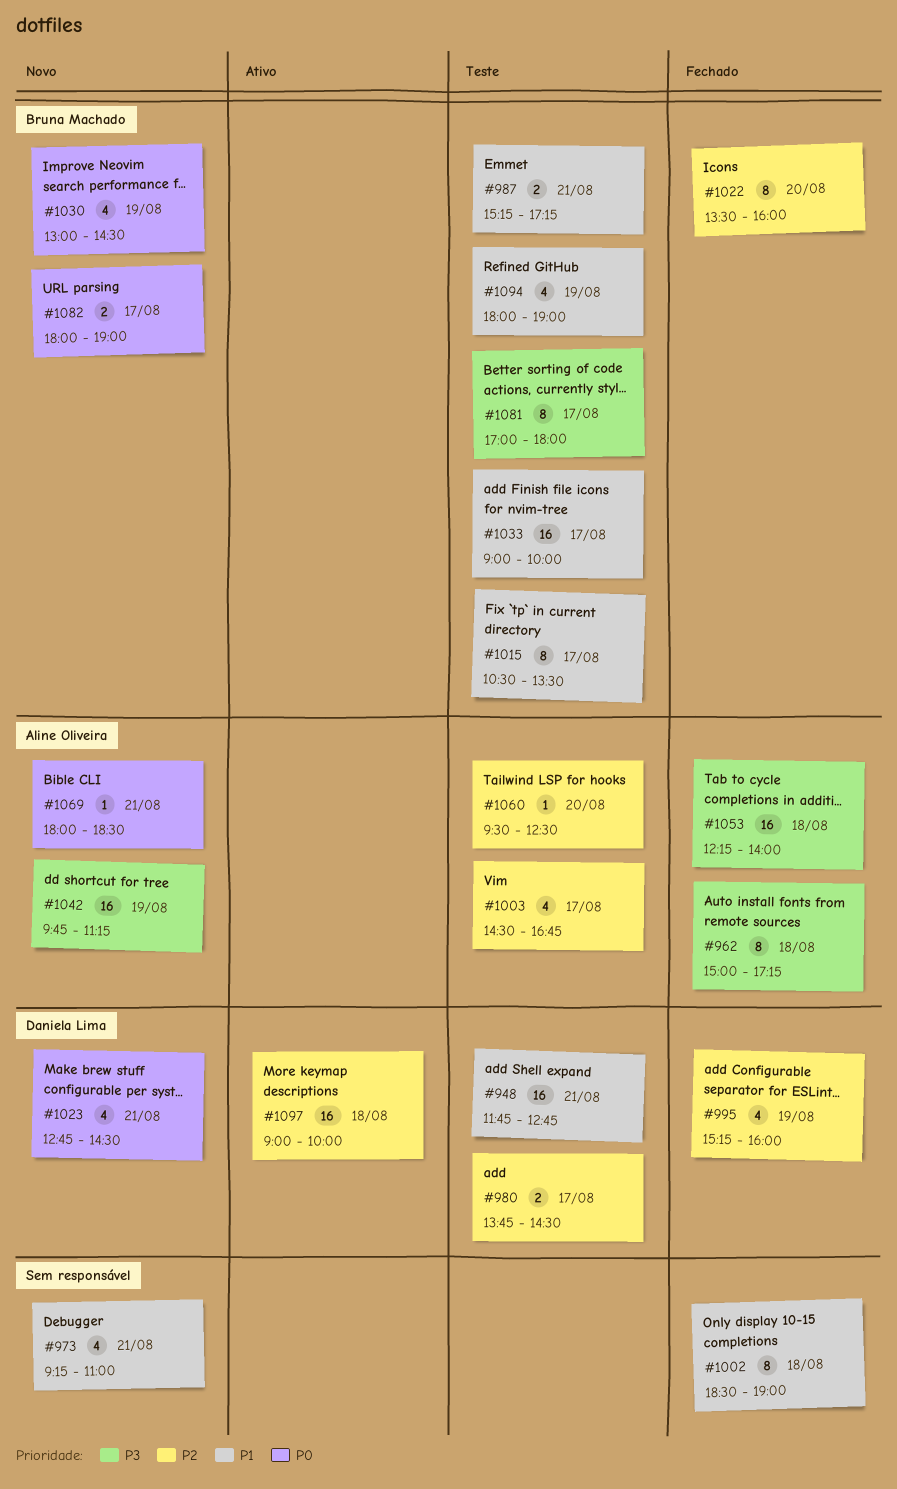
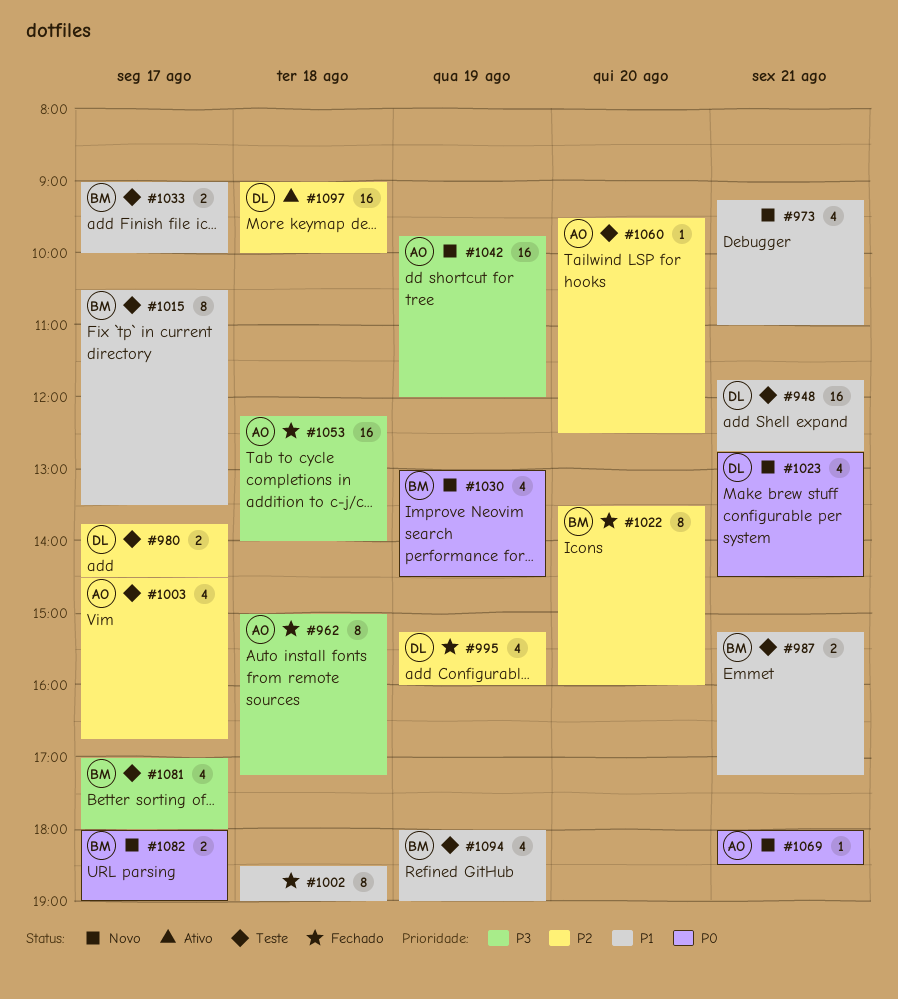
#1033, estimate: 16 -> 2
#1042, ends: 11:15 -> 12:00
#1081, estimate: 8 -> 4

